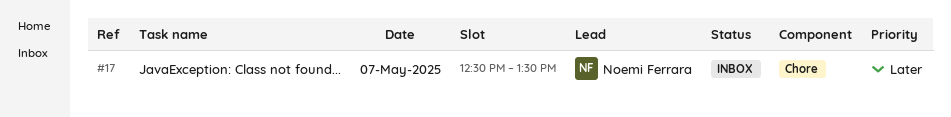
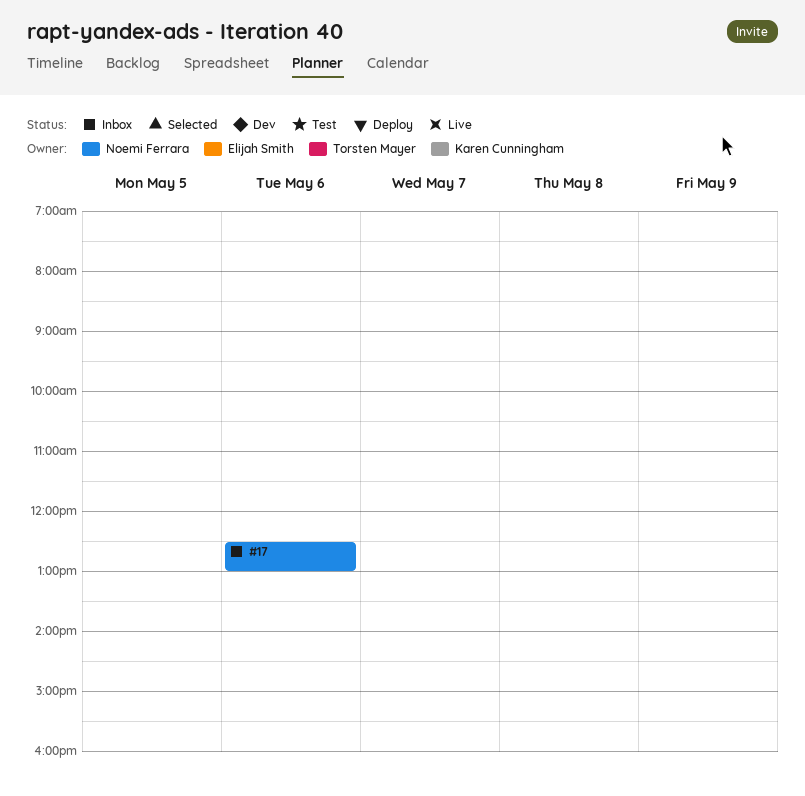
#17, day: May 7 -> May 6
#17, ends: 13:30 -> 13:00

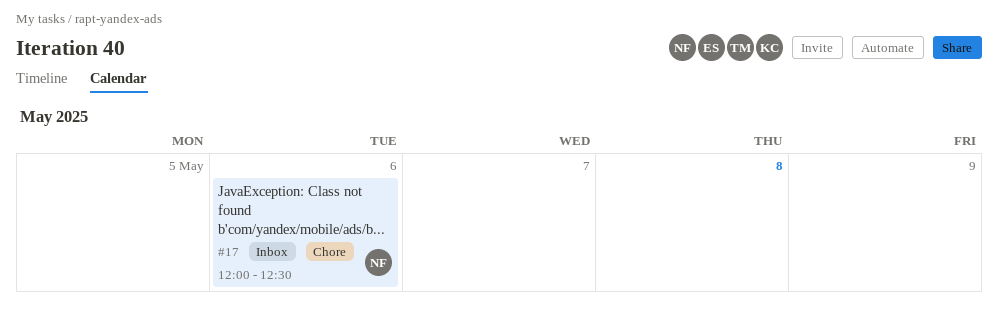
#17, begins: 12:30 -> 12:00
#17, ends: 13:00 -> 12:30

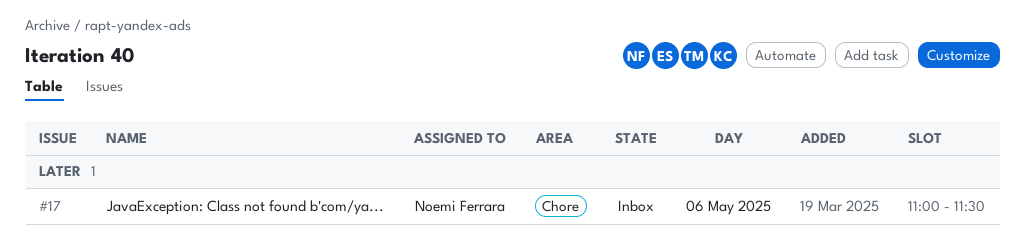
#17, begins: 12:00 -> 11:00
#17, ends: 12:30 -> 11:30

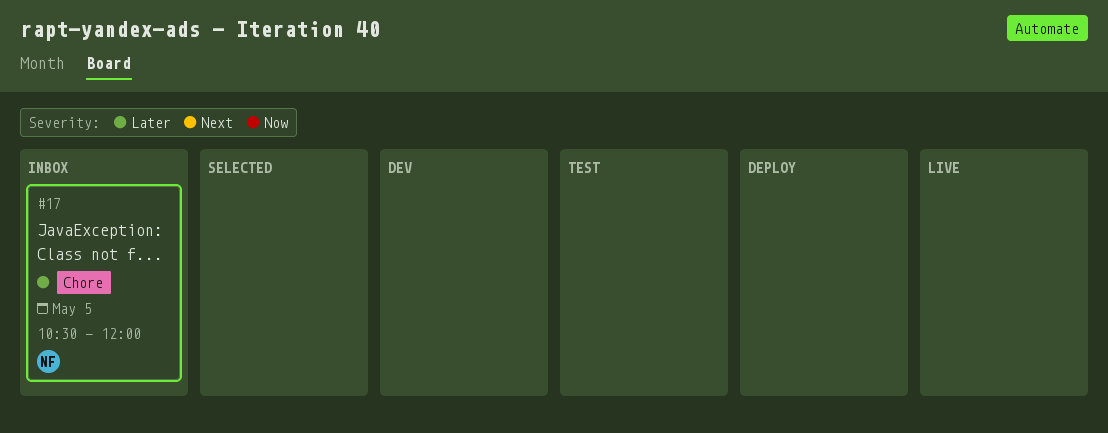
#17, day: May 6 -> May 5
#17, begins: 11:00 -> 10:30
#17, ends: 11:30 -> 12:00

